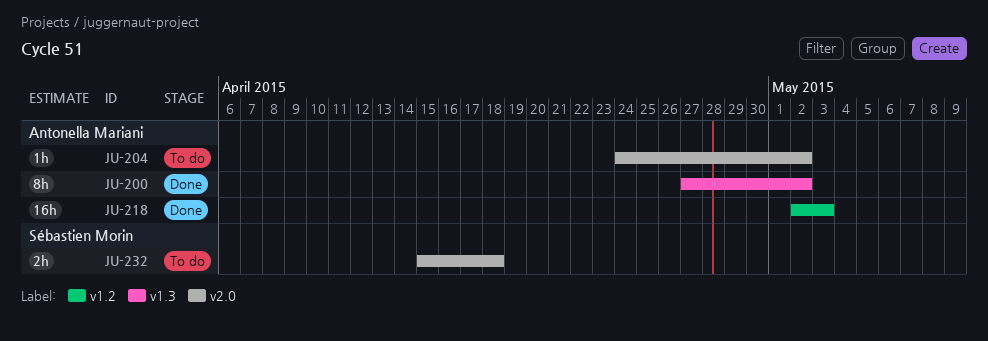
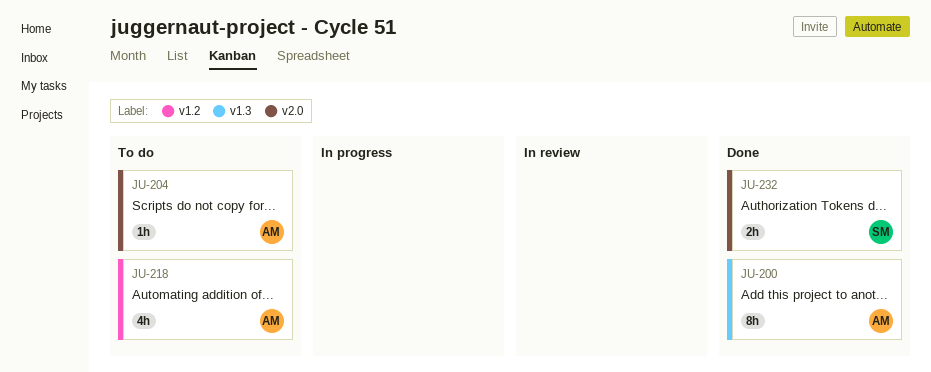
JU-218, status: Done -> To do
JU-218, estimate: 16h -> 4h
JU-232, status: To do -> Done

